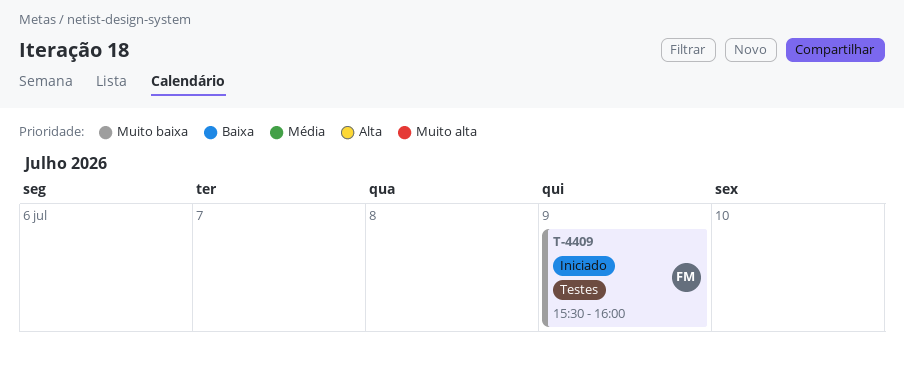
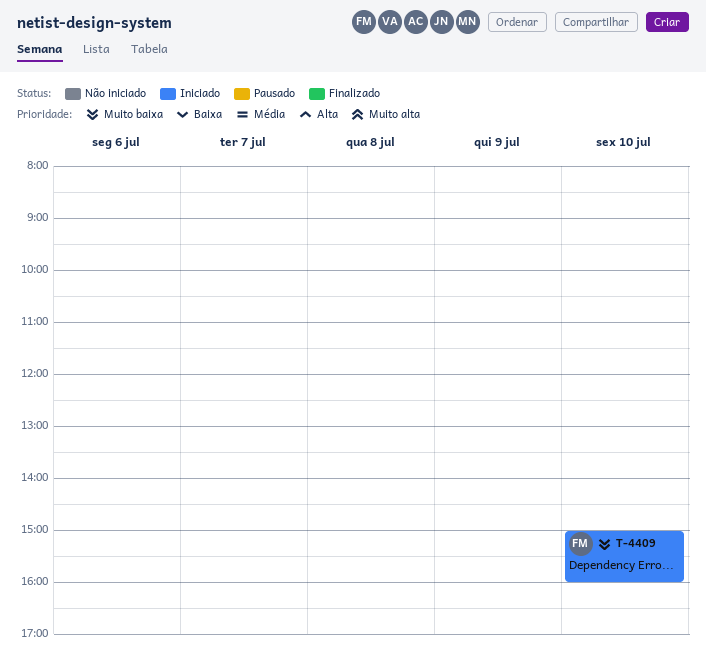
T-4409, day: Jul 9 -> Jul 10
T-4409, begins: 15:30 -> 15:00

